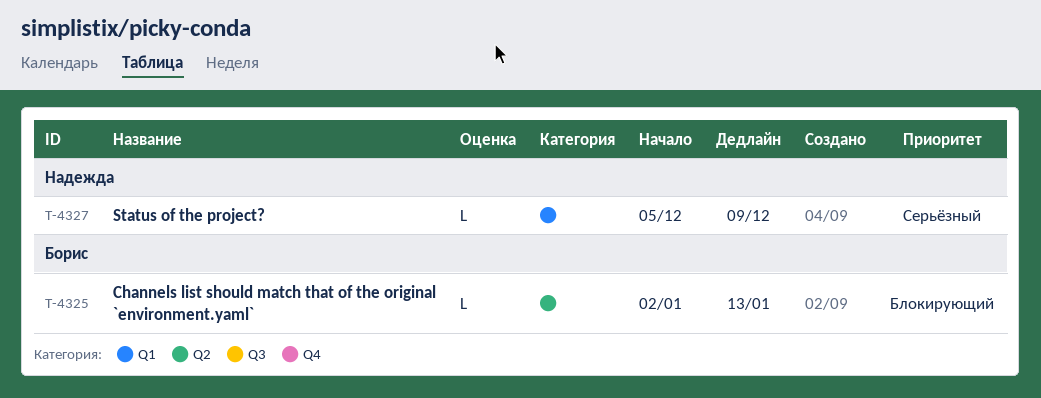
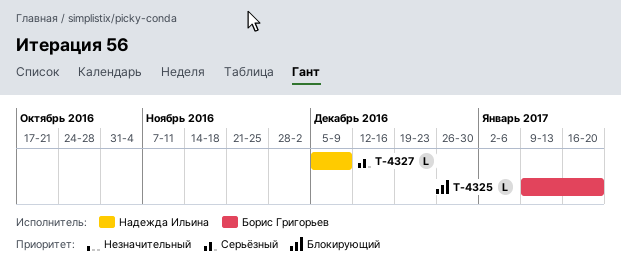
T-4325, start: Jan 2 -> Jan 9
T-4325, due: Jan 13 -> Jan 20

